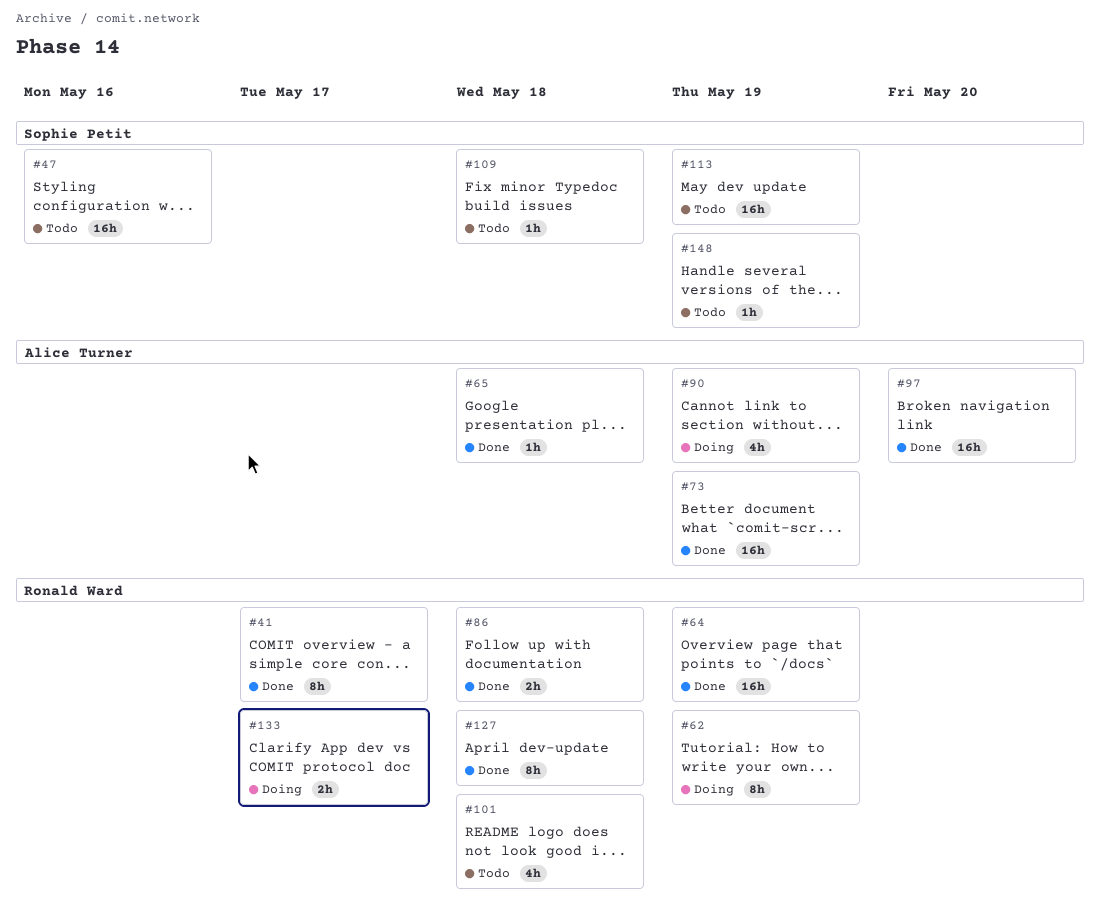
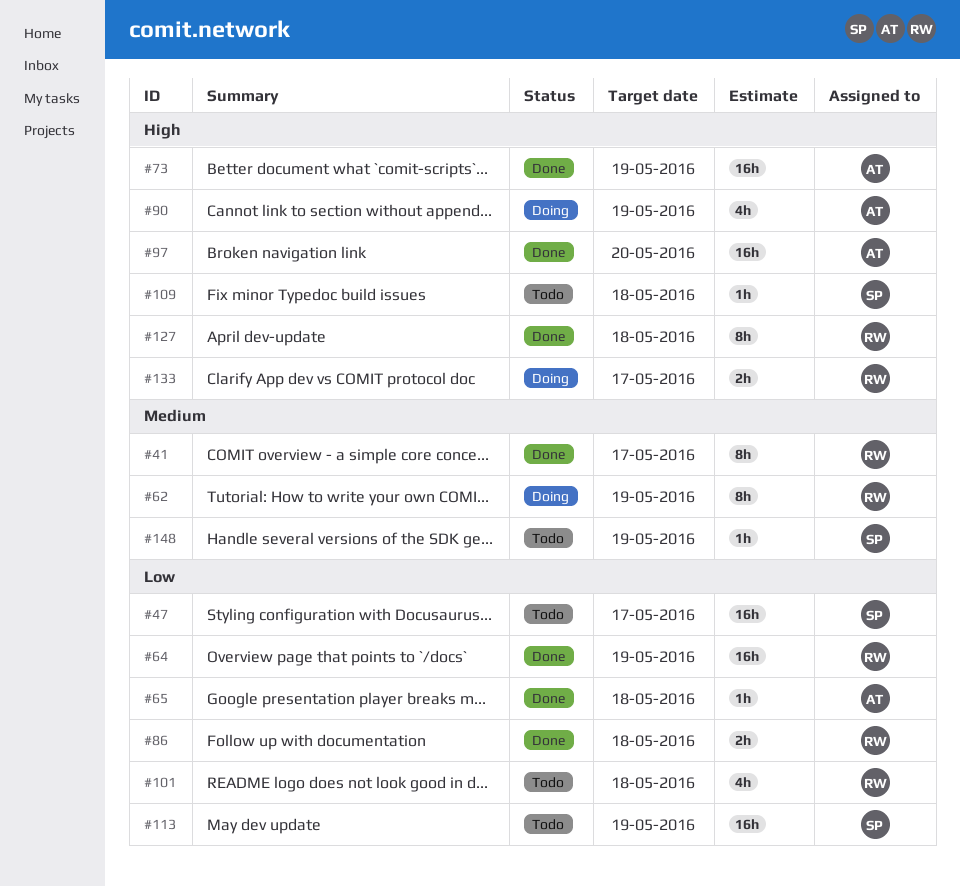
#47, due: May 16 -> May 17

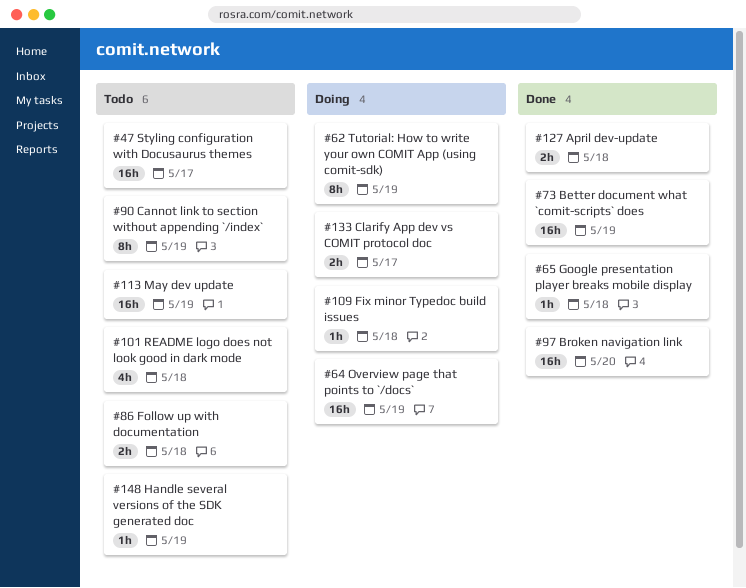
#41: present -> none
#64, status: Done -> Doing
#86, status: Done -> Todo
#90, status: Doing -> Todo
#90, estimate: 4h -> 8h
#109, status: Todo -> Doing
#127, estimate: 8h -> 2h

